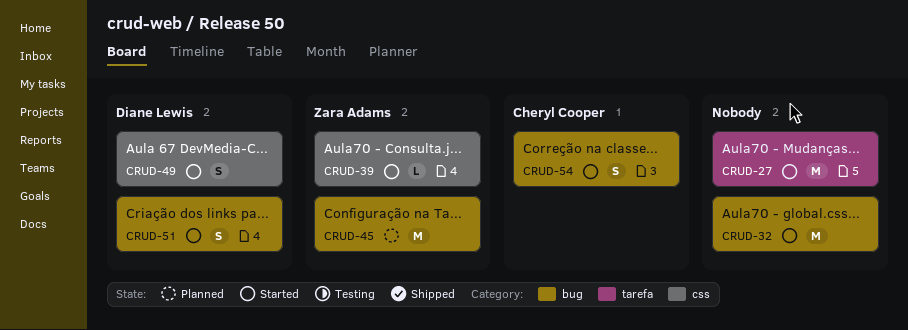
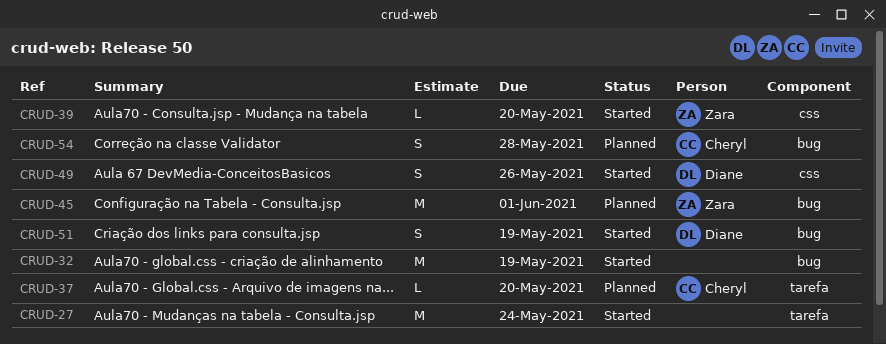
CRUD-37: none -> present
CRUD-54, status: Started -> Planned

